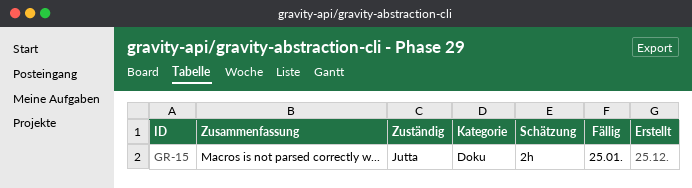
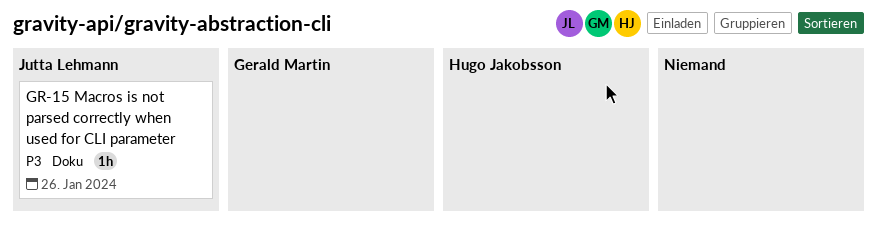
GR-15, estimate: 2h -> 1h
GR-15, due: Jan 25 -> Jan 26

